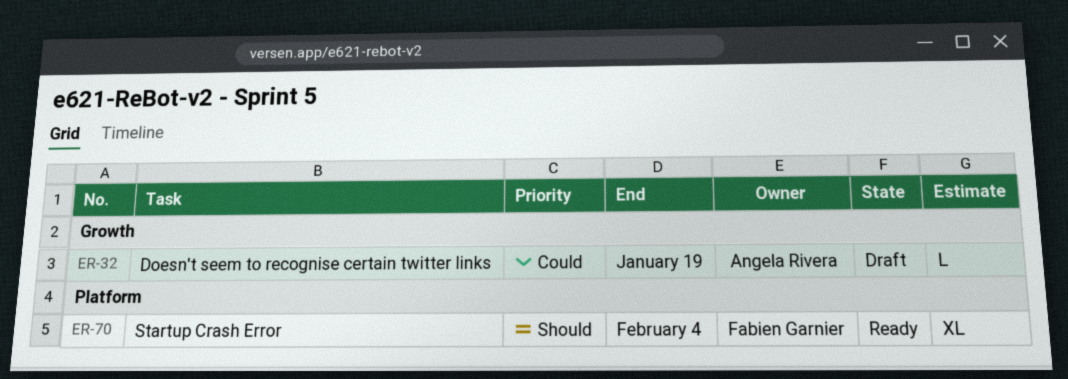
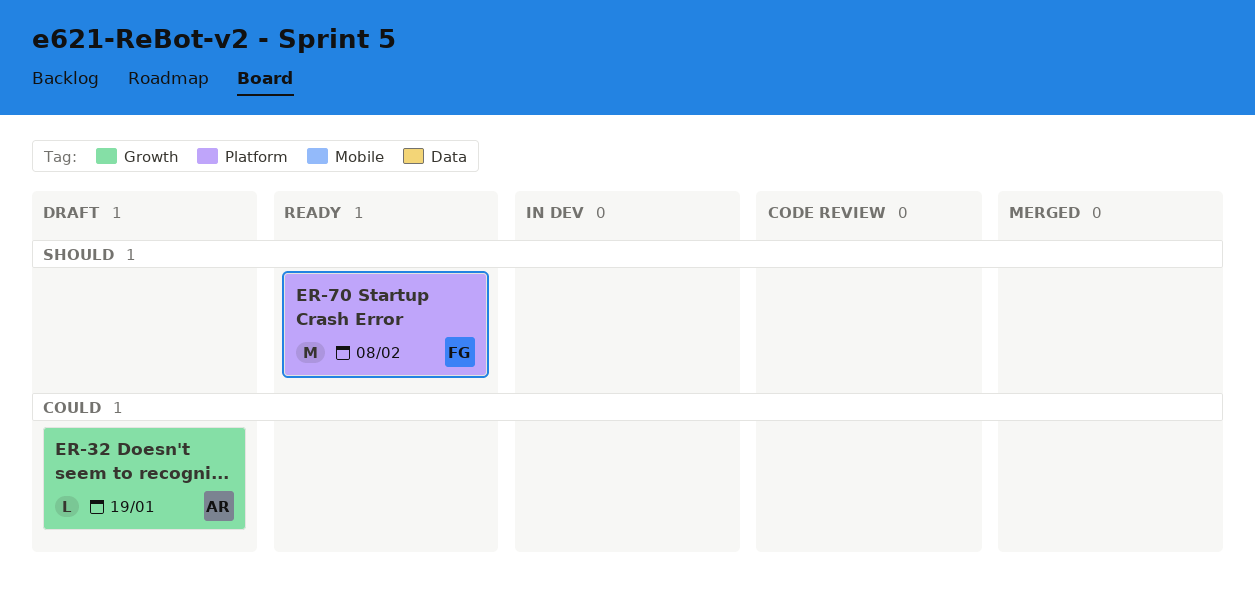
ER-70, estimate: XL -> M
ER-70, due: Feb 4 -> Feb 8

